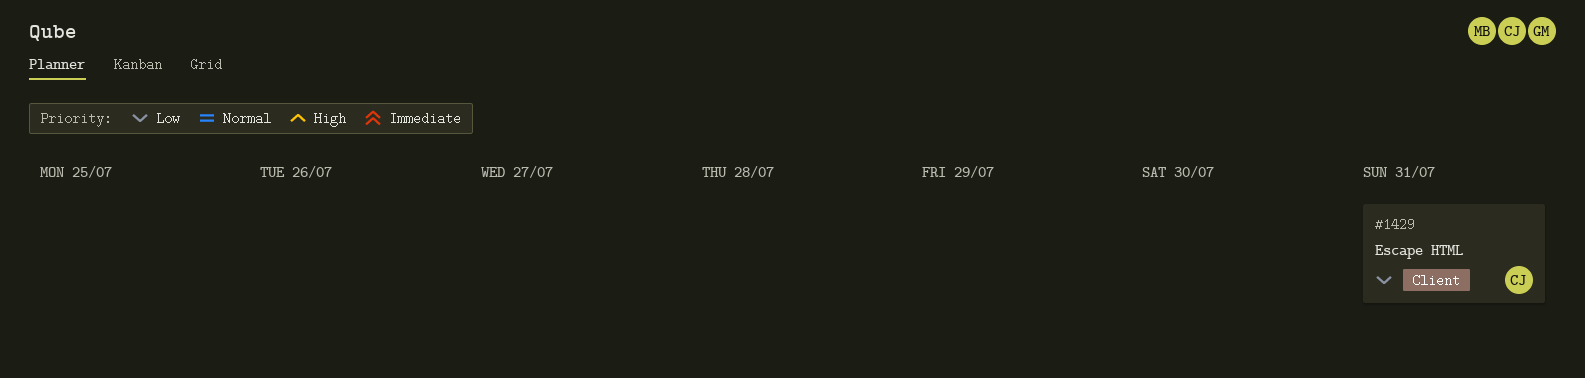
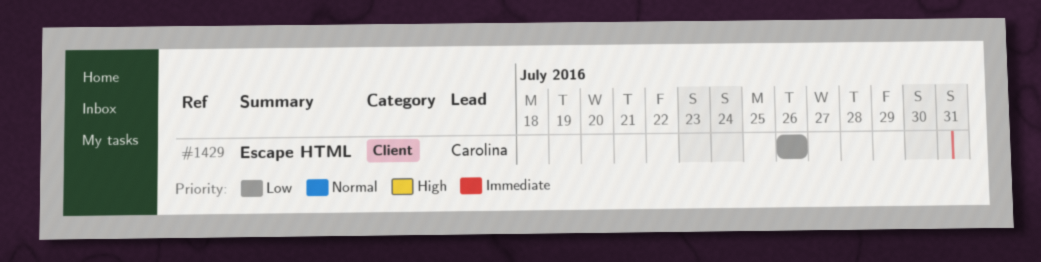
#1429, due: Jul 31 -> Jul 26

